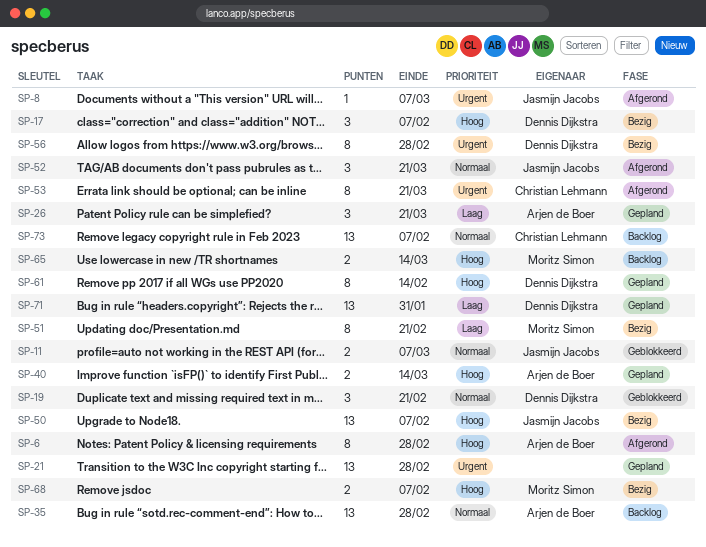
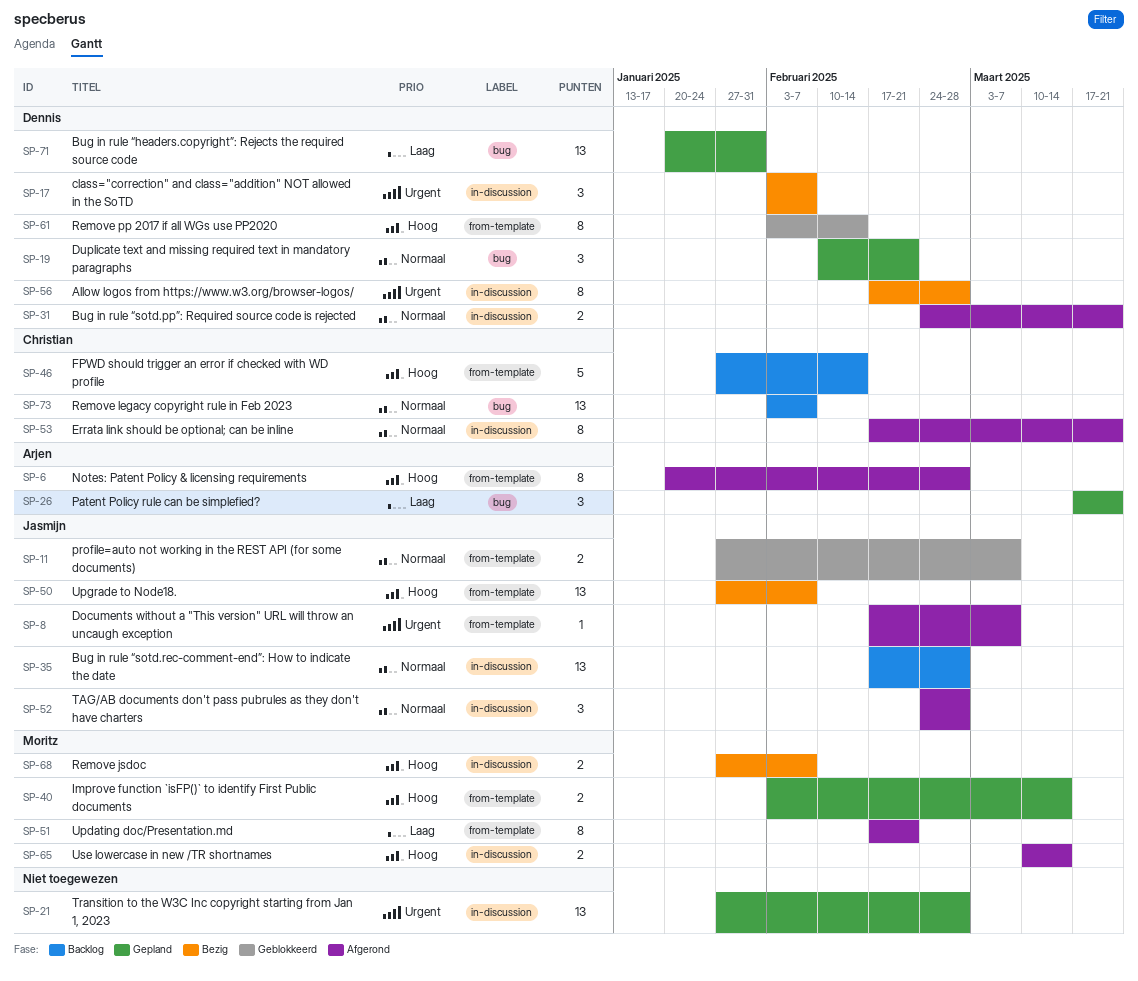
SP-17, priority: Hoog -> Urgent
SP-19, status: Geblokkeerd -> Gepland
SP-31: none -> present
SP-35, owner: Arjen de Boer -> Jasmijn Jacobs
SP-40, owner: Arjen de Boer -> Moritz Simon
SP-46: none -> present
SP-51, status: Bezig -> Afgerond
SP-52, due: Mar 21 -> Feb 28
SP-53, priority: Urgent -> Normaal
SP-61, status: Gepland -> Geblokkeerd
SP-65, status: Backlog -> Afgerond

